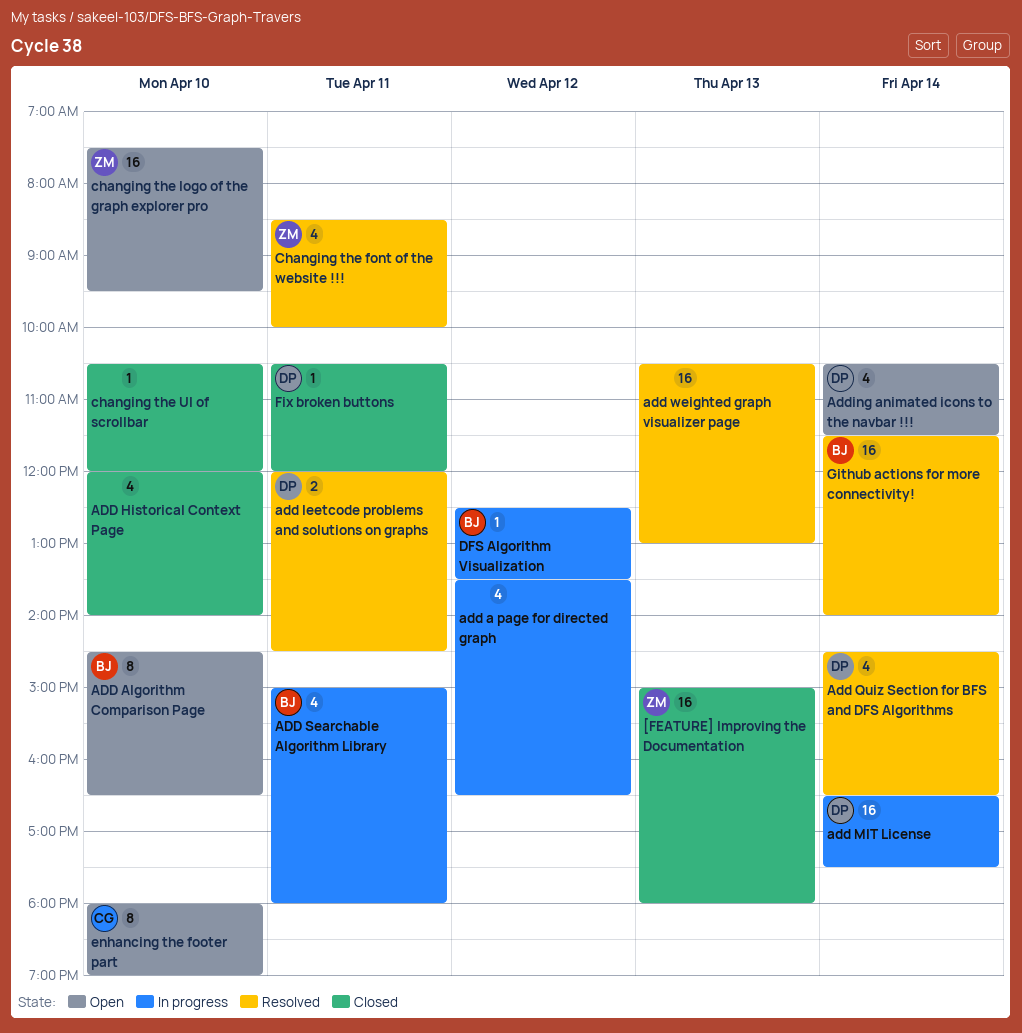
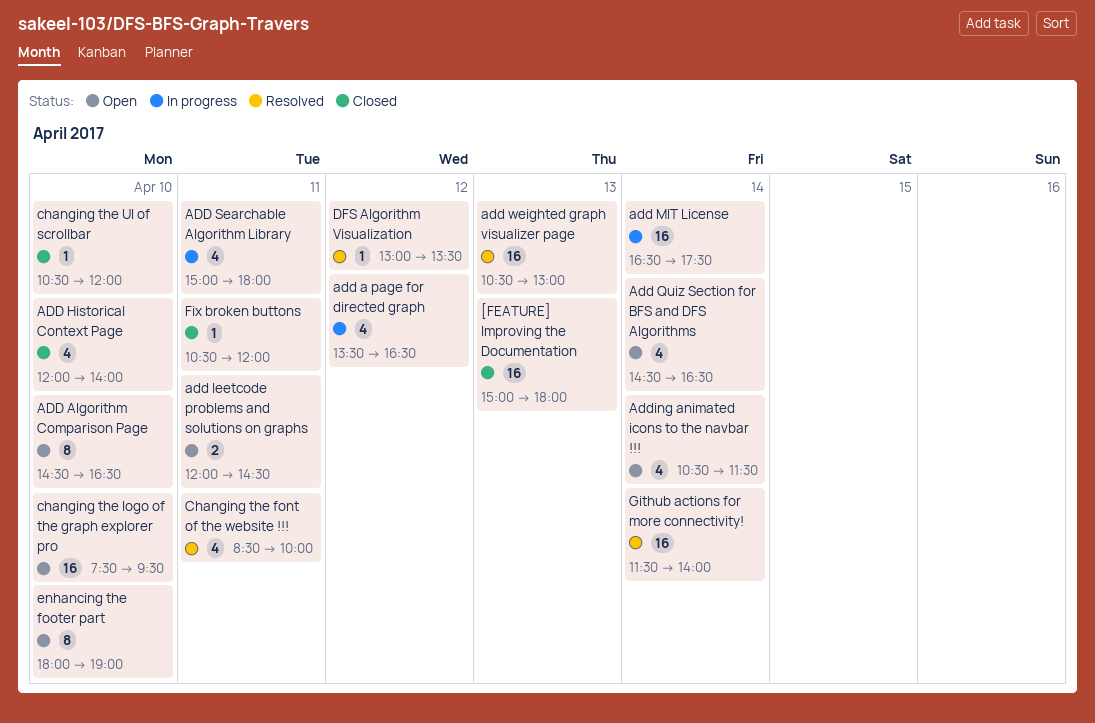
add leetcode problems and solutions on graphs, status: Resolved -> Open
Add Quiz Section for BFS and DFS Algorithms, status: Resolved -> Open
DFS Algorithm Visualization, status: In progress -> Resolved
DFS Algorithm Visualization, begins: 12:30 -> 13:00

